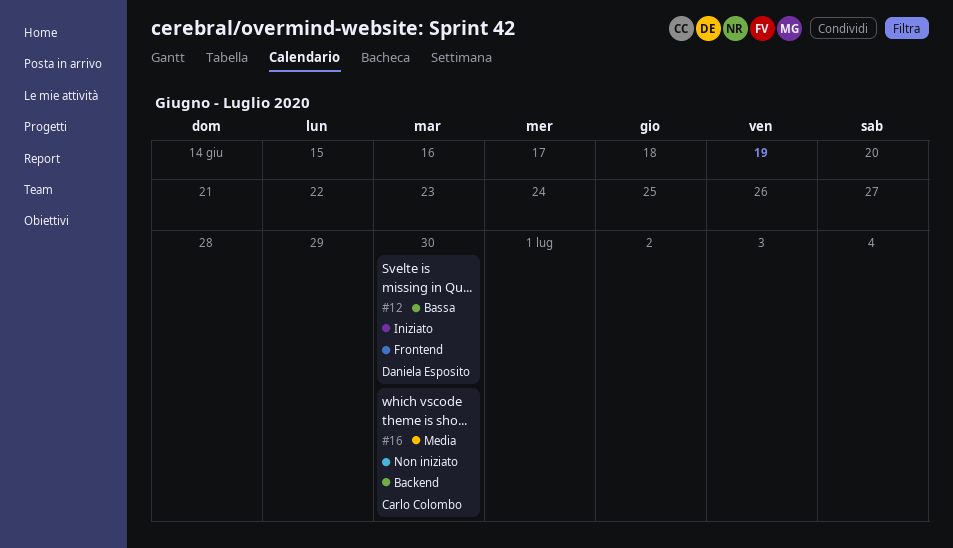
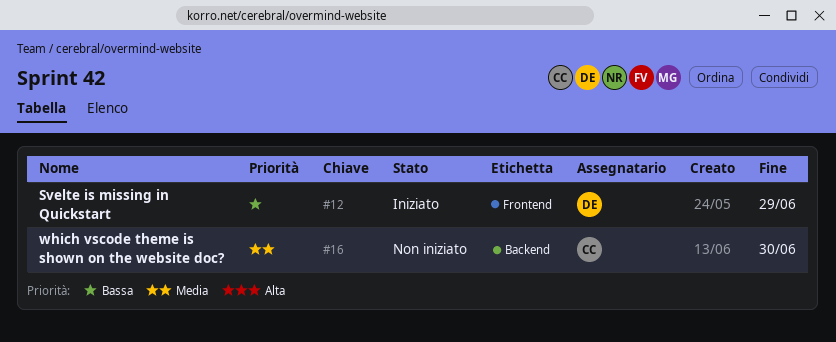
#12, due: Jun 30 -> Jun 29

